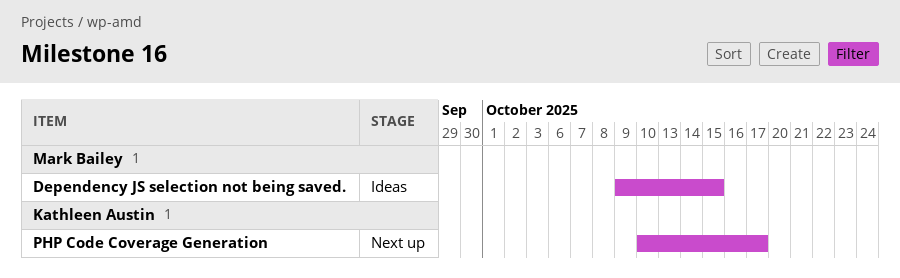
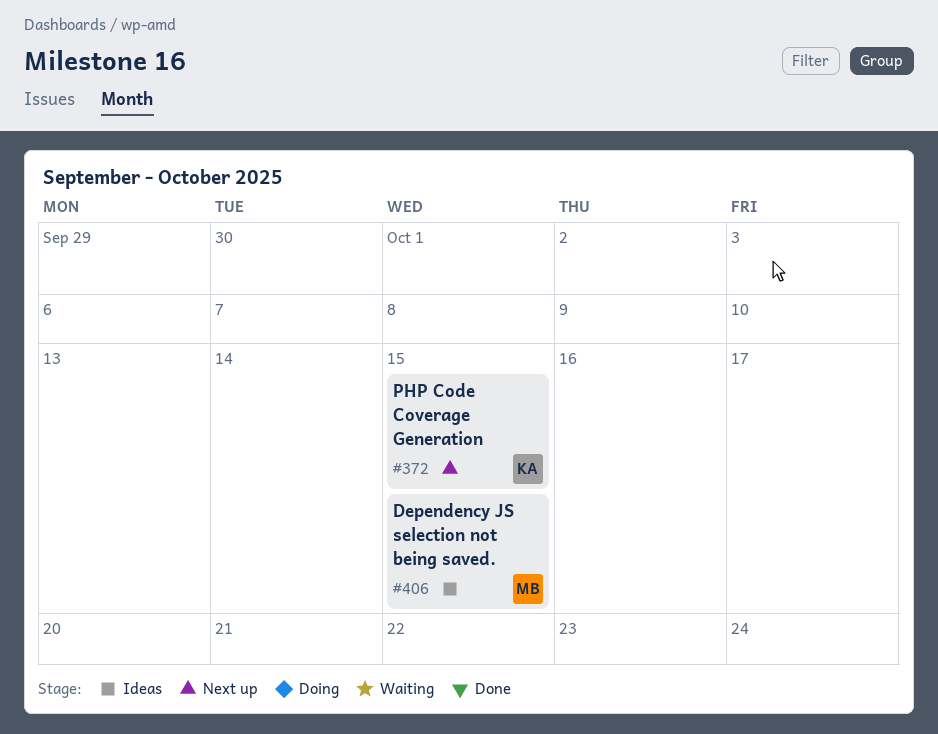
PHP Code Coverage Generation, due: Oct 17 -> Oct 15

